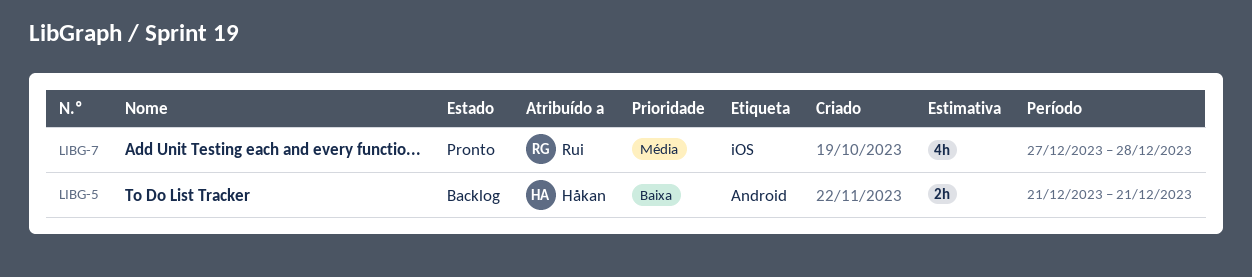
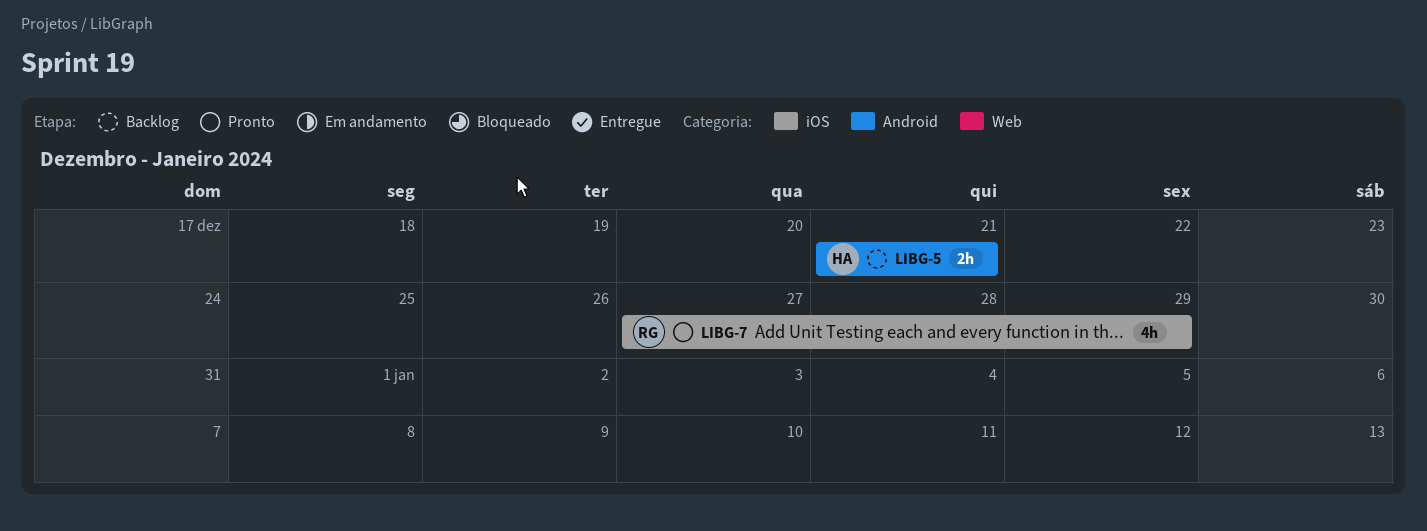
LIBG-7, due: Dec 28 -> Dec 29

